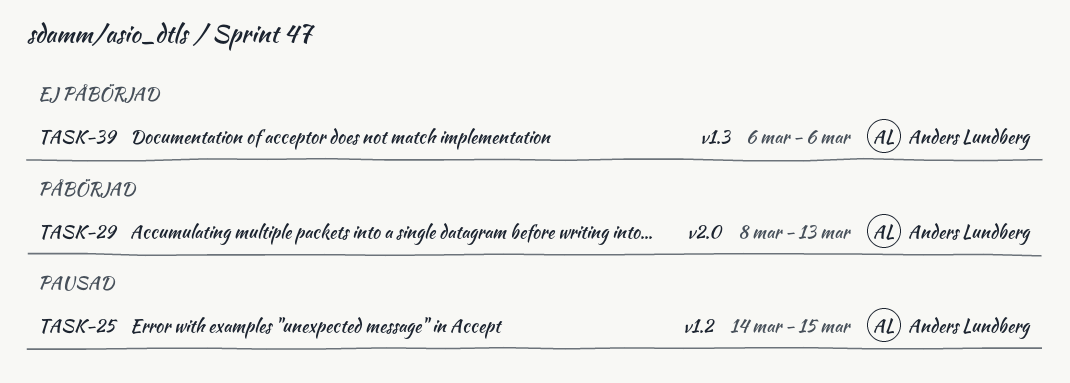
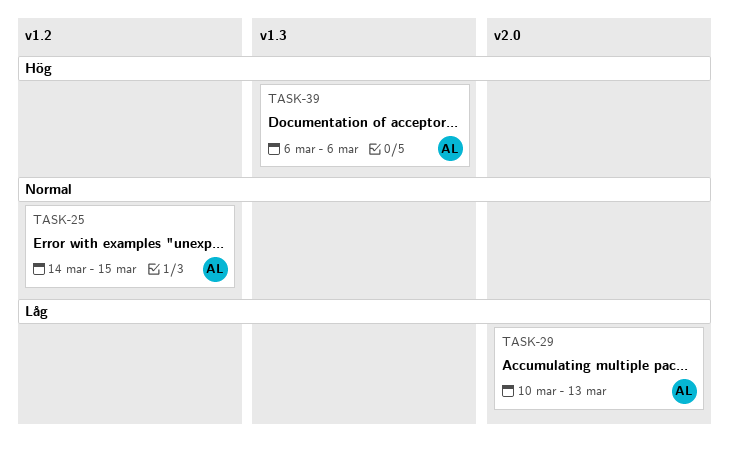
TASK-29, start: Mar 8 -> Mar 10

